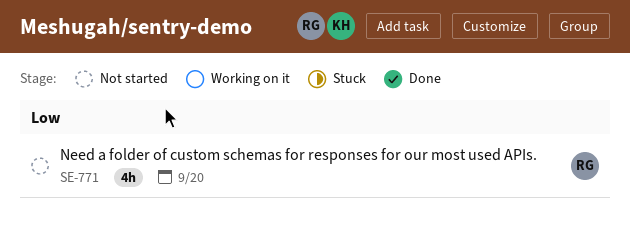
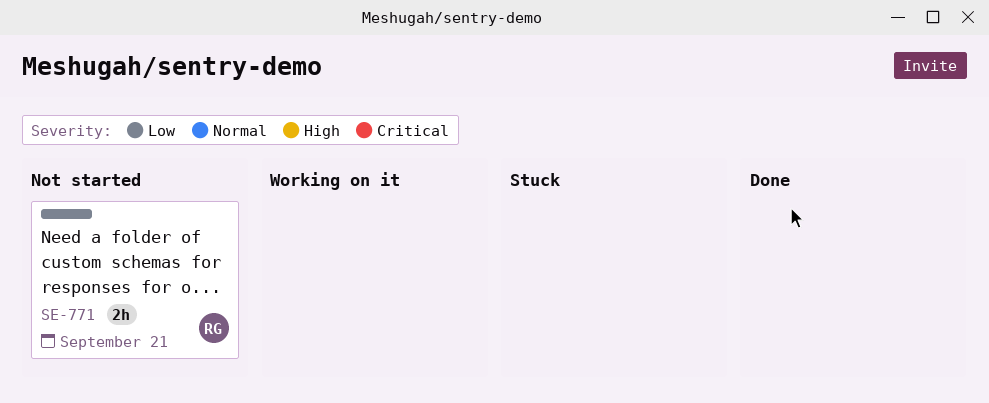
SE-771, estimate: 4h -> 2h
SE-771, due: Sep 20 -> Sep 21

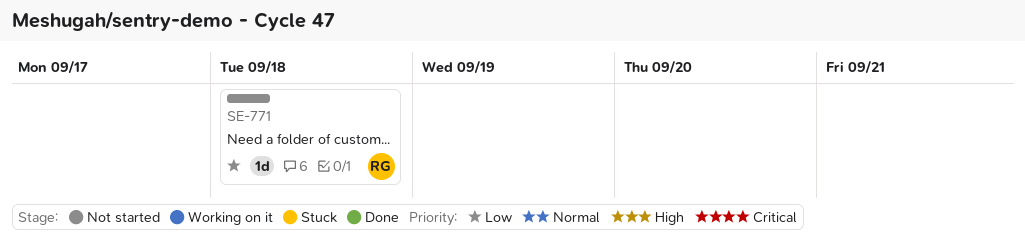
SE-771, estimate: 2h -> 1d
SE-771, due: Sep 21 -> Sep 18

